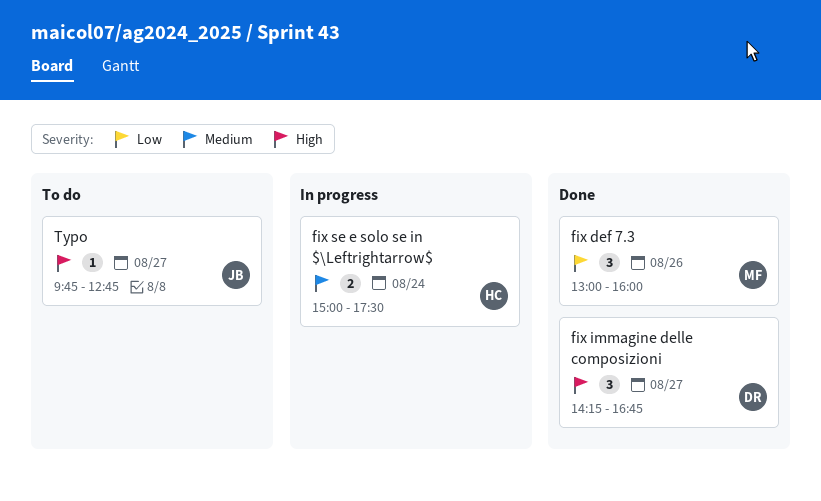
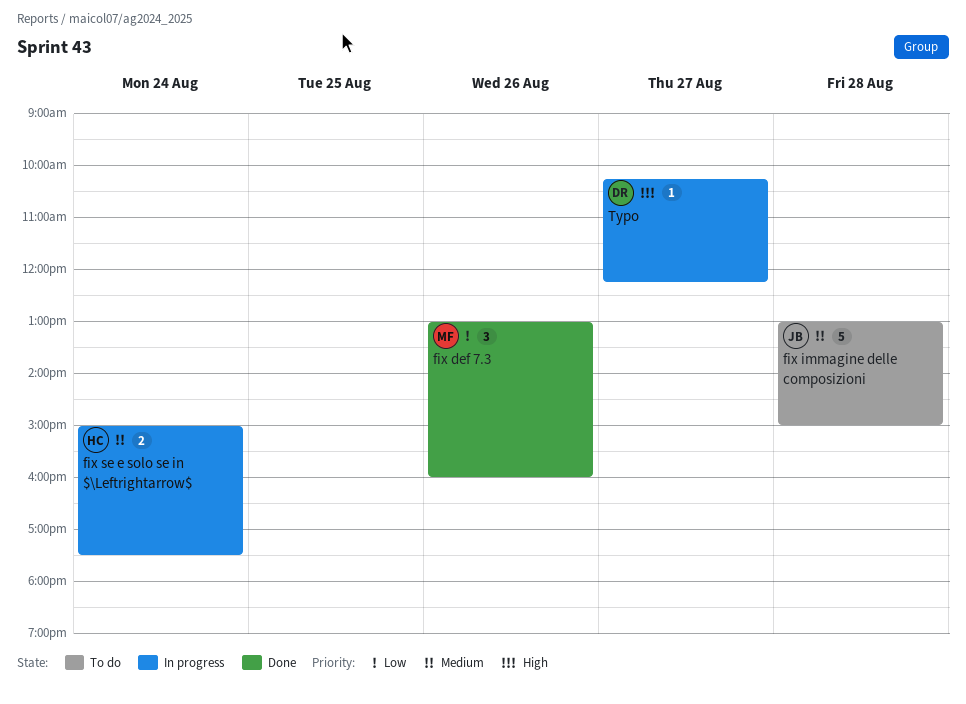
fix immagine delle composizioni, status: Done -> To do
fix immagine delle composizioni, owner: DR -> JB
fix immagine delle composizioni, priority: High -> Medium
fix immagine delle composizioni, estimate: 3 -> 5
fix immagine delle composizioni, day: Aug 27 -> Aug 28
fix immagine delle composizioni, begins: 14:15 -> 13:00
fix immagine delle composizioni, ends: 16:45 -> 15:00
Typo, status: To do -> In progress
Typo, owner: JB -> DR
Typo, begins: 09:45 -> 10:15
Typo, ends: 12:45 -> 12:15

